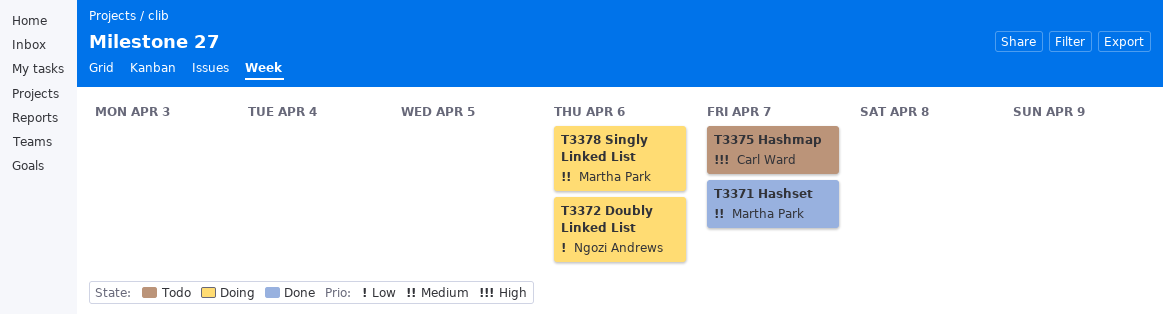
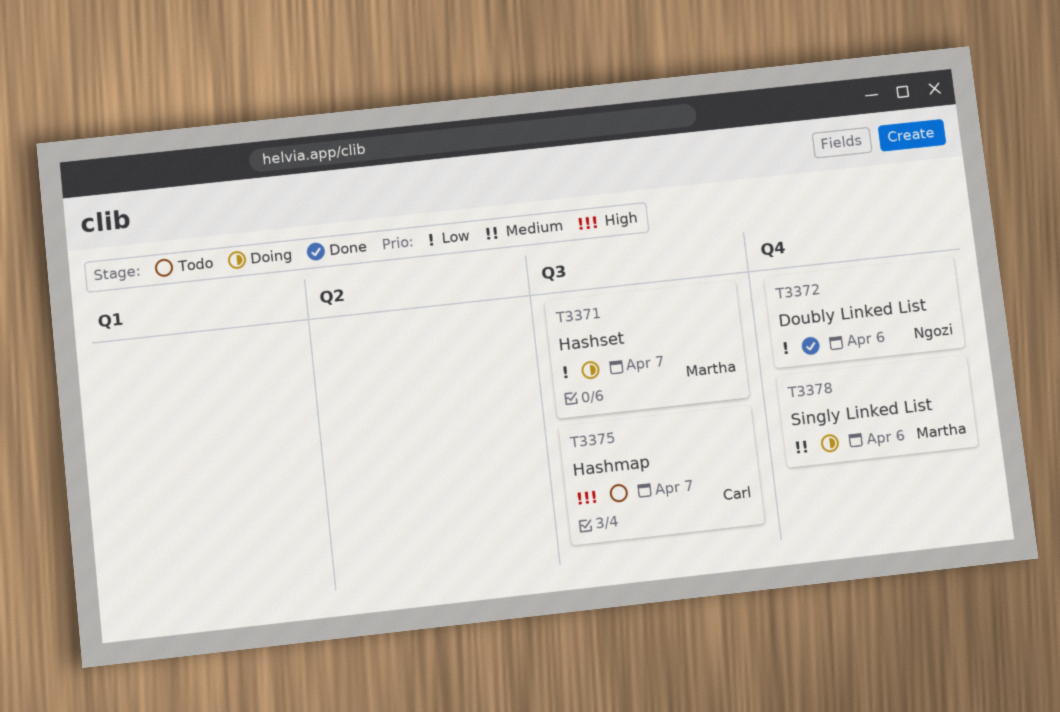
T3371, status: Done -> Doing
T3371, priority: Medium -> Low
T3372, status: Doing -> Done

